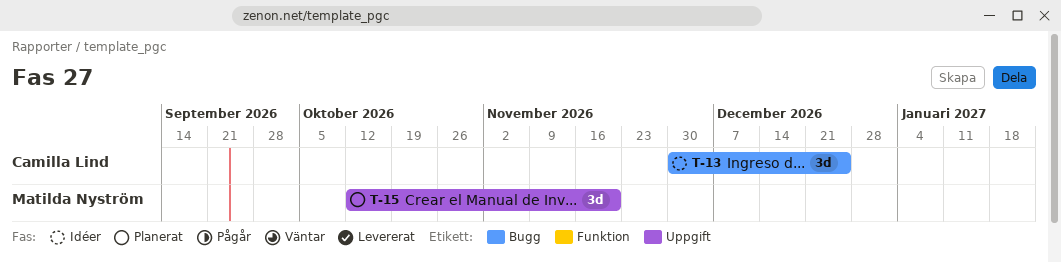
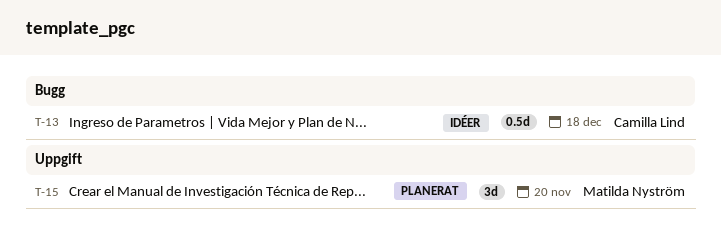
T-13, estimate: 3d -> 0.5d
T-13, due: Dec 25 -> Dec 18

